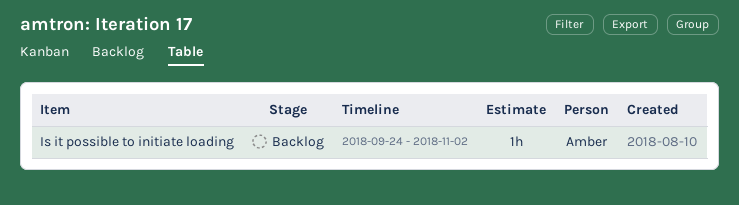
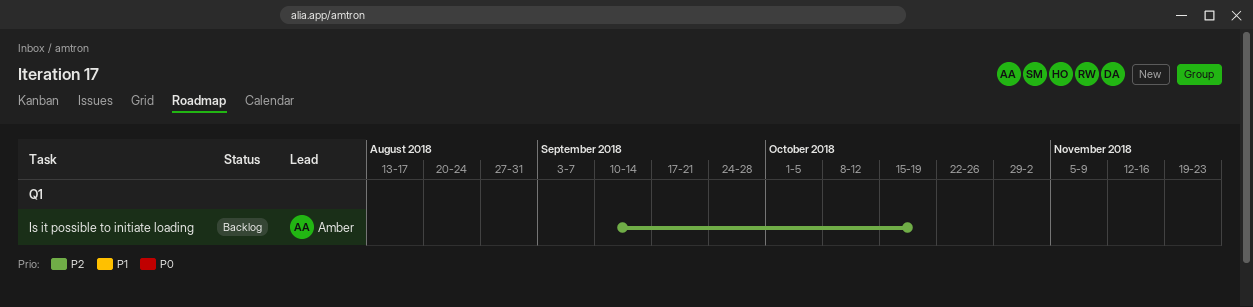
Is it possible to initiate loading, start: Sep 24 -> Sep 10
Is it possible to initiate loading, due: Nov 2 -> Oct 19

